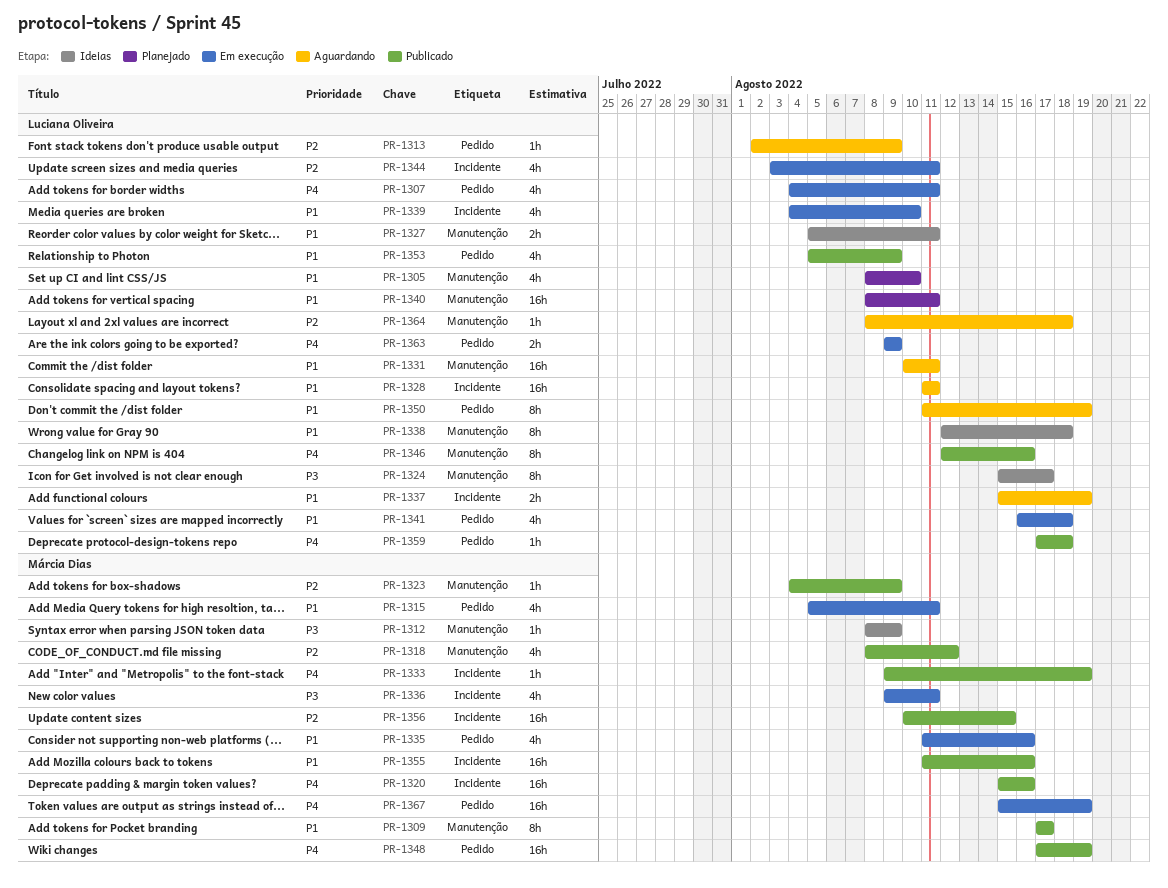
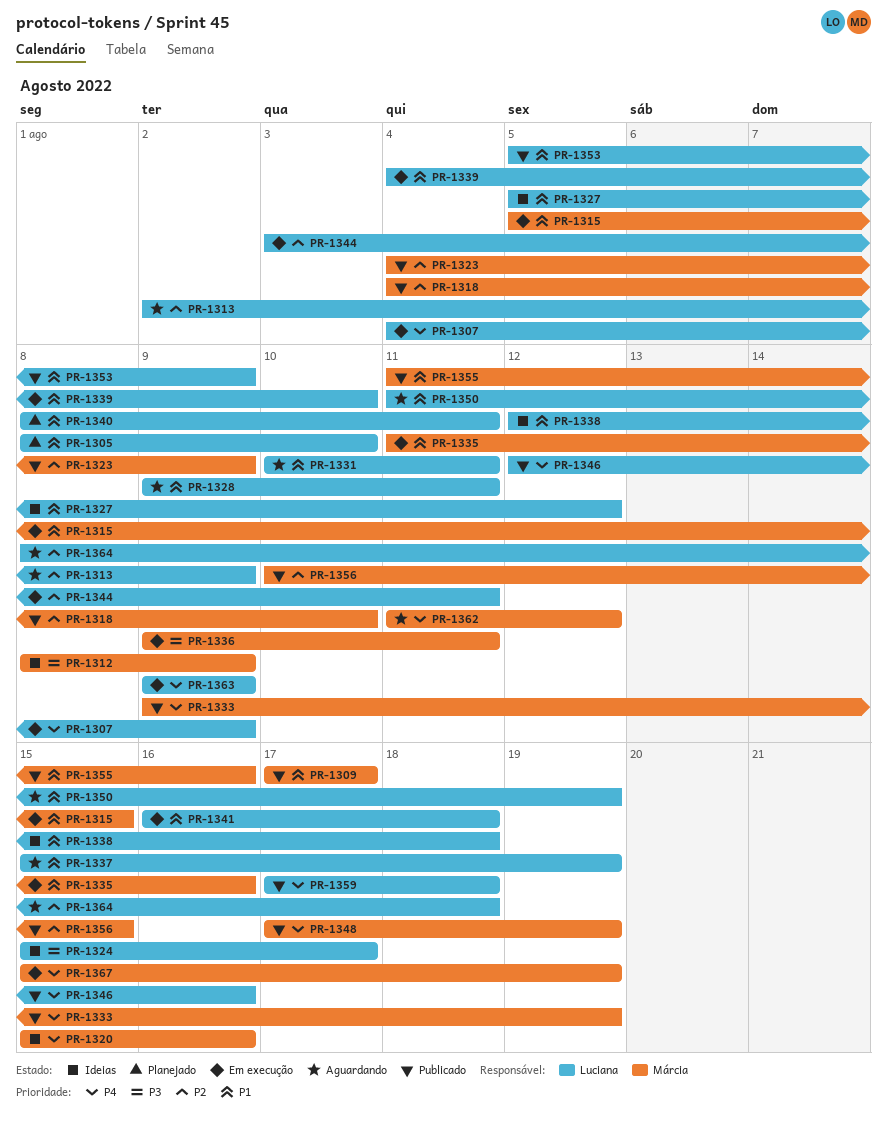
PR-1307, due: Aug 11 -> Aug 9
PR-1315, due: Aug 11 -> Aug 15
PR-1318, start: Aug 8 -> Aug 4
PR-1318, due: Aug 12 -> Aug 10
PR-1320, status: Publicado -> Ideias
PR-1327, due: Aug 11 -> Aug 12
PR-1328, start: Aug 11 -> Aug 9
PR-1362: none -> present

